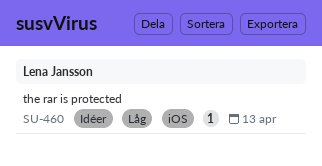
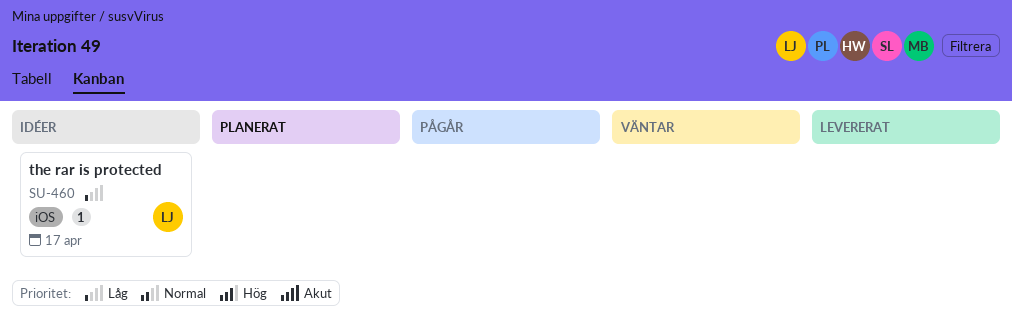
SU-460, due: Apr 13 -> Apr 17

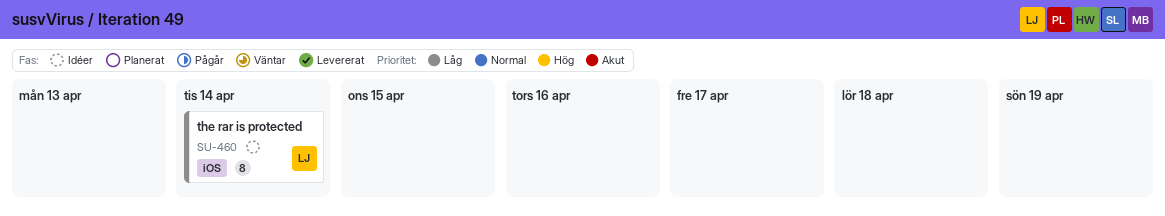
SU-460, estimate: 1 -> 8
SU-460, due: Apr 17 -> Apr 14

